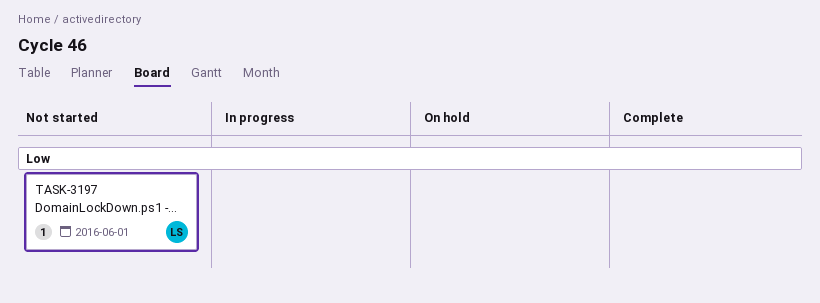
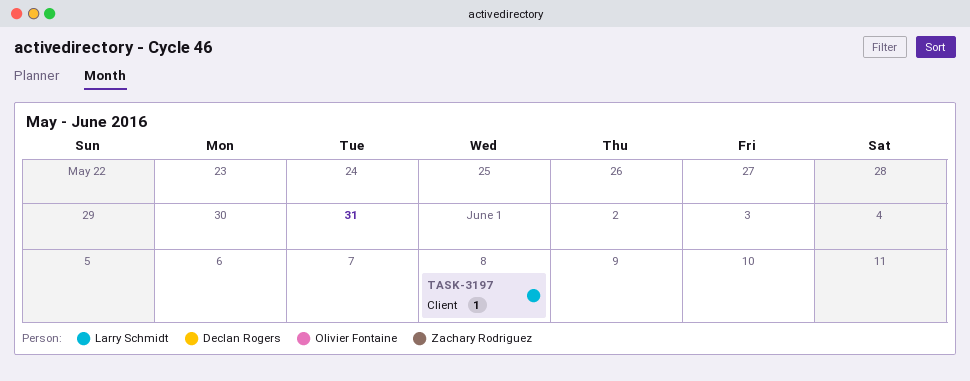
TASK-3197, due: Jun 1 -> Jun 8

